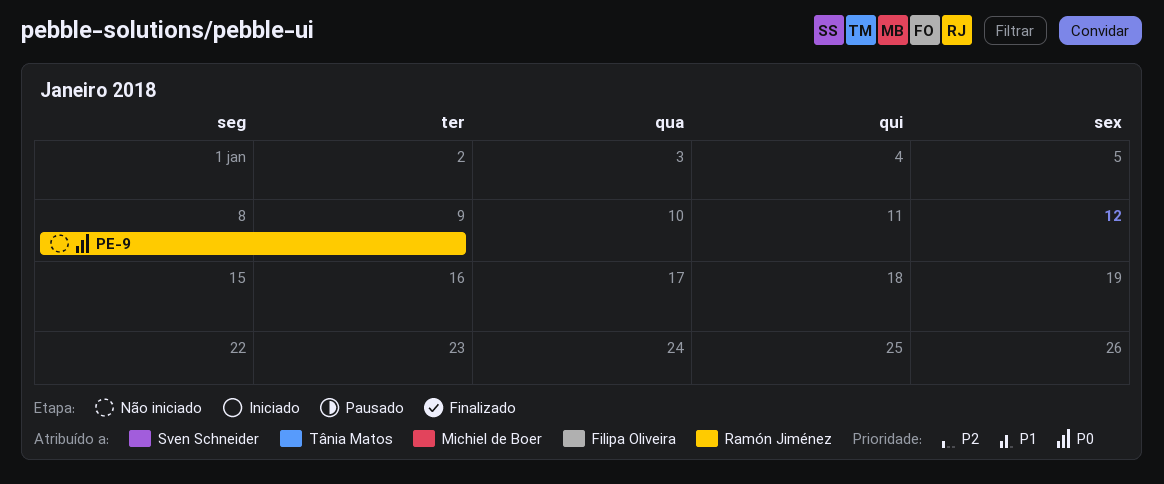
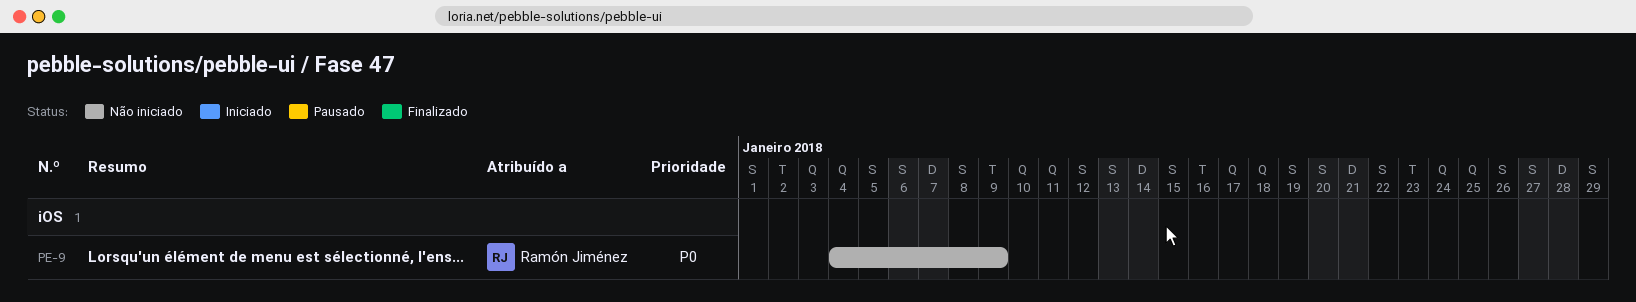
PE-9, start: Jan 8 -> Jan 4

